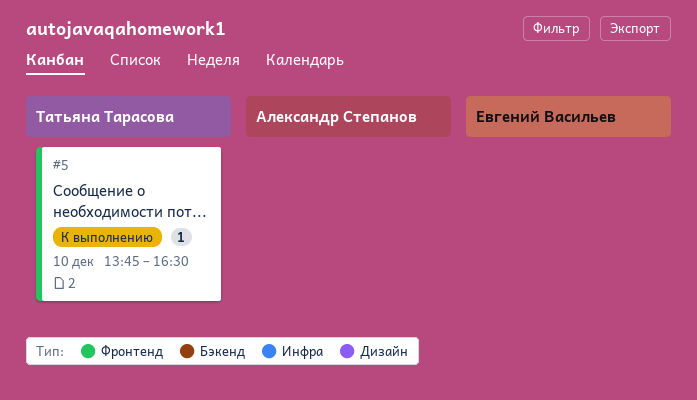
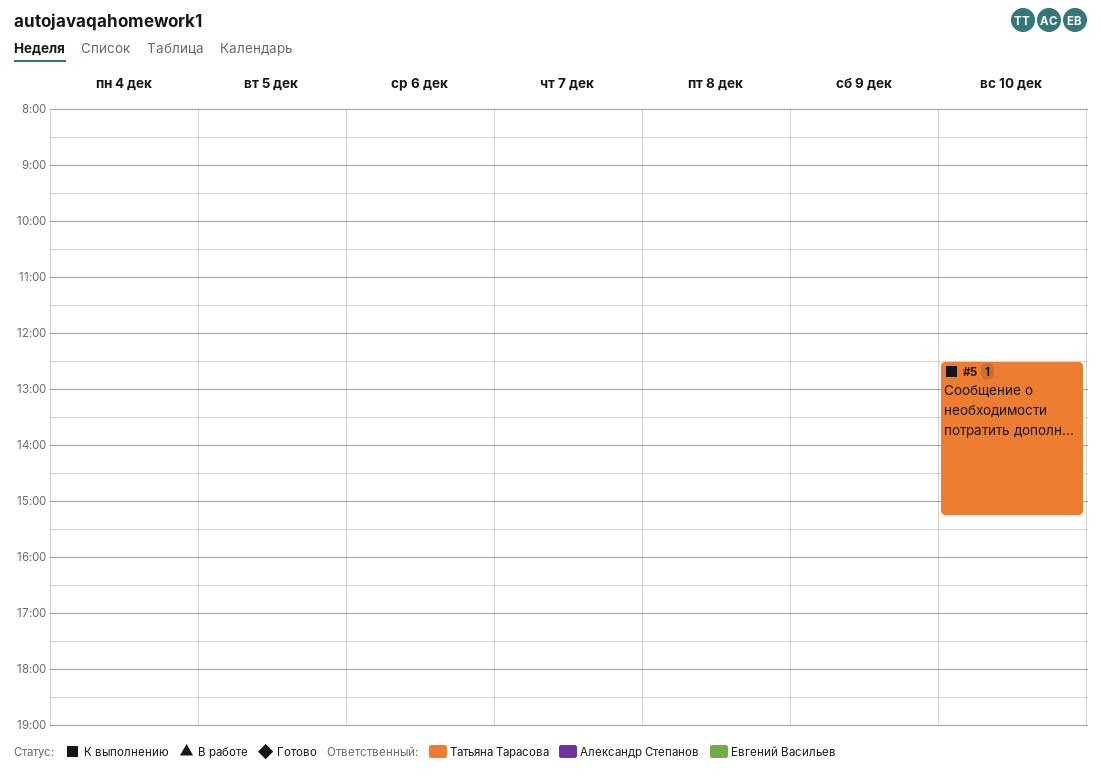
#5, begins: 13:45 -> 12:30
#5, ends: 16:30 -> 15:15

